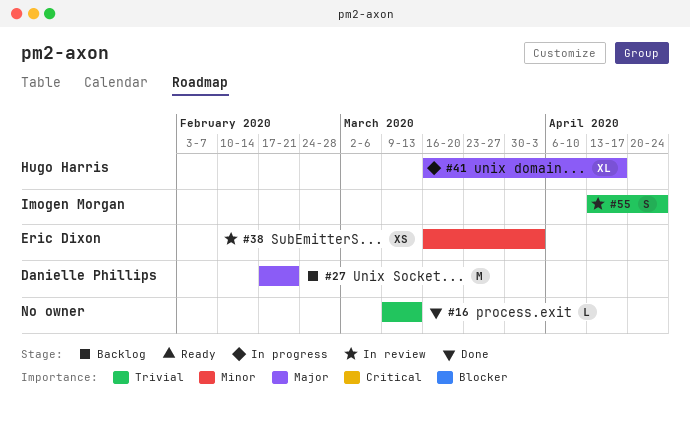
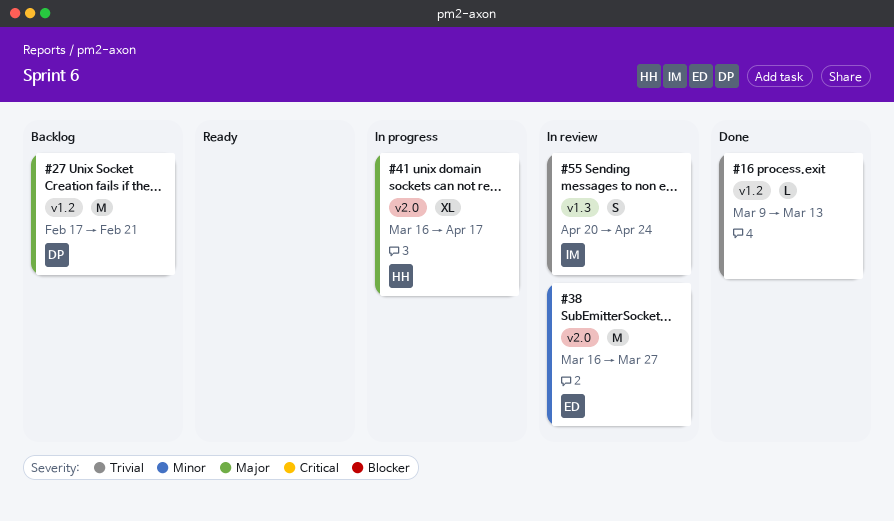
#38, estimate: XS -> M
#38, due: Apr 3 -> Mar 27
#55, start: Apr 13 -> Apr 20

